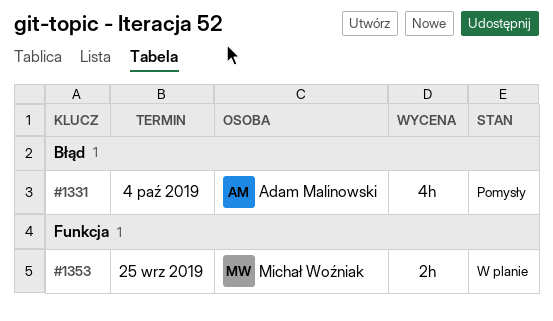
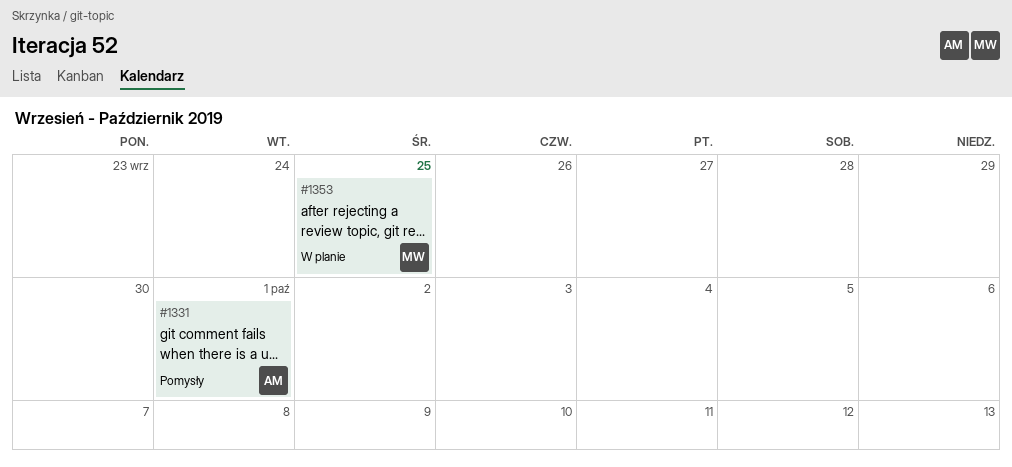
#1331, due: Oct 4 -> Oct 1

